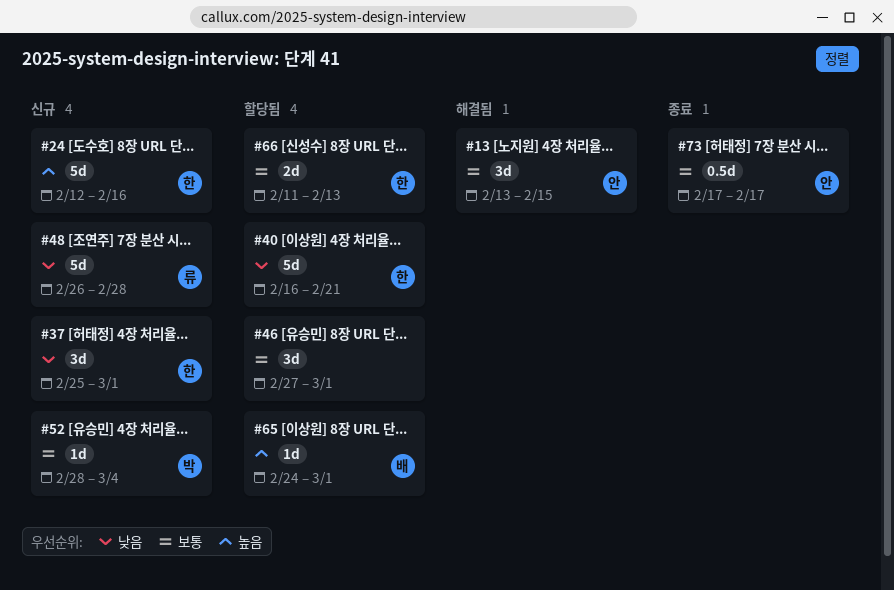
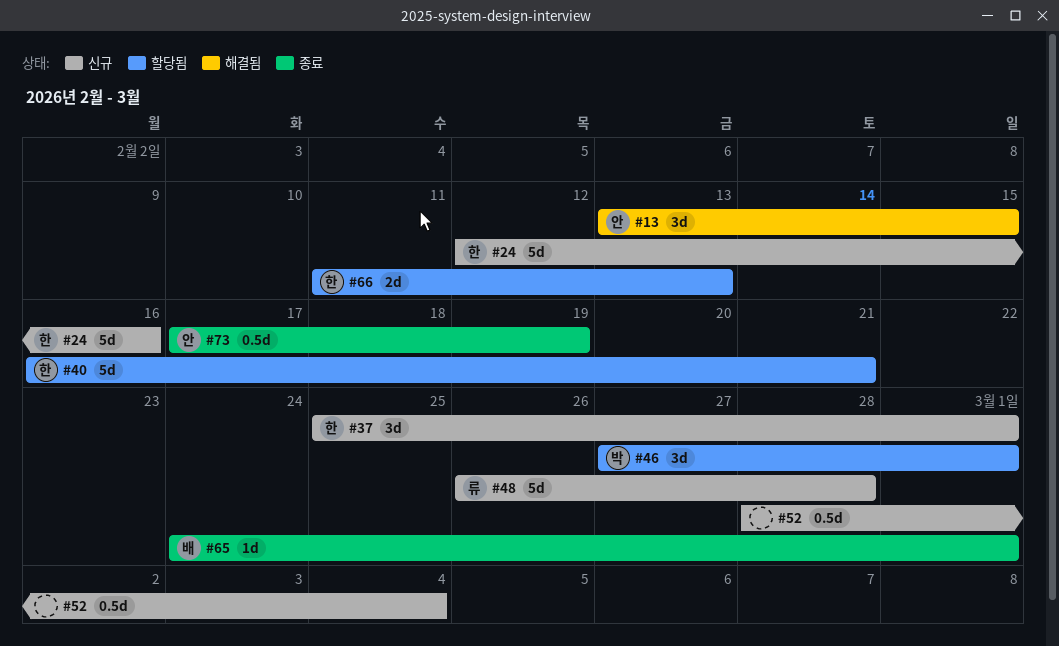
#46, owner: none -> 박
#52, owner: 박 -> none
#52, estimate: 1d -> 0.5d
#65, status: 할당됨 -> 종료
#73, due: Feb 17 -> Feb 19

